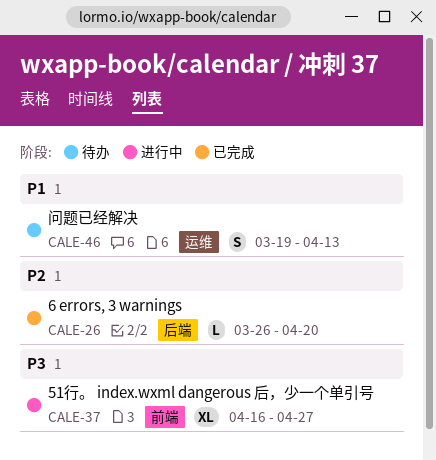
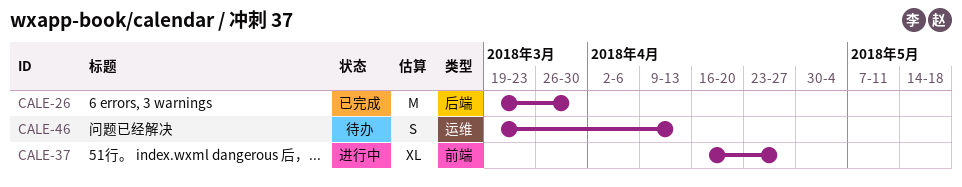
CALE-26, estimate: L -> M
CALE-26, start: Mar 26 -> Mar 19
CALE-26, due: Apr 20 -> Mar 30

